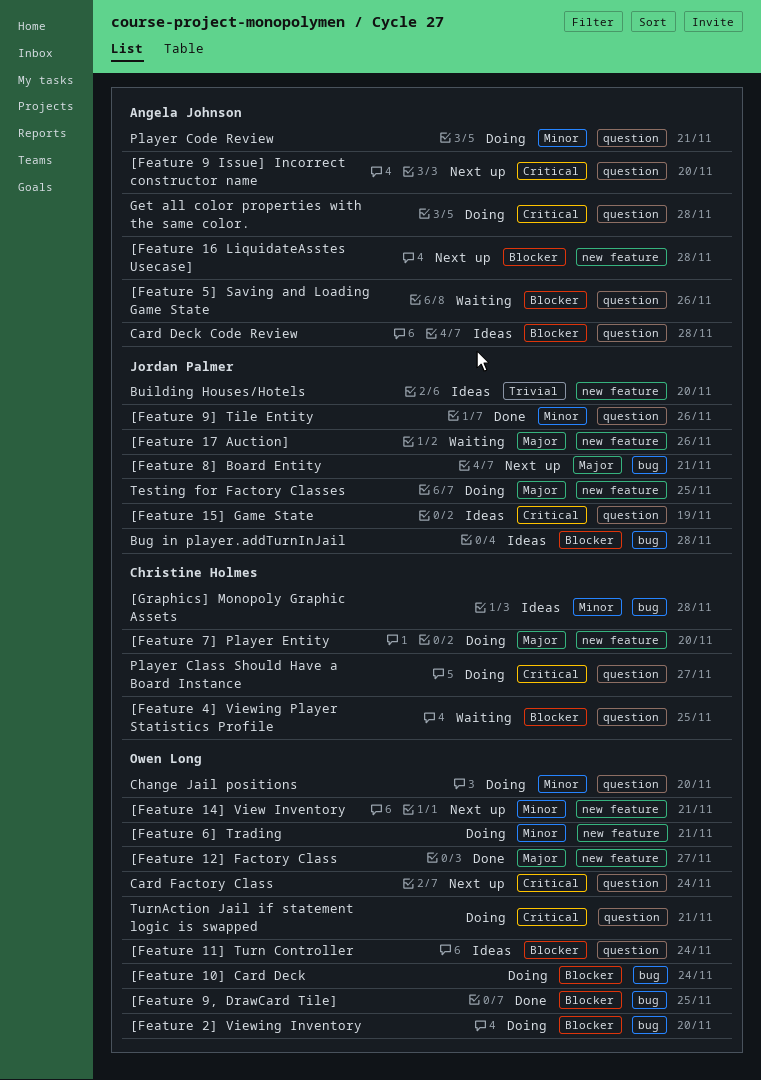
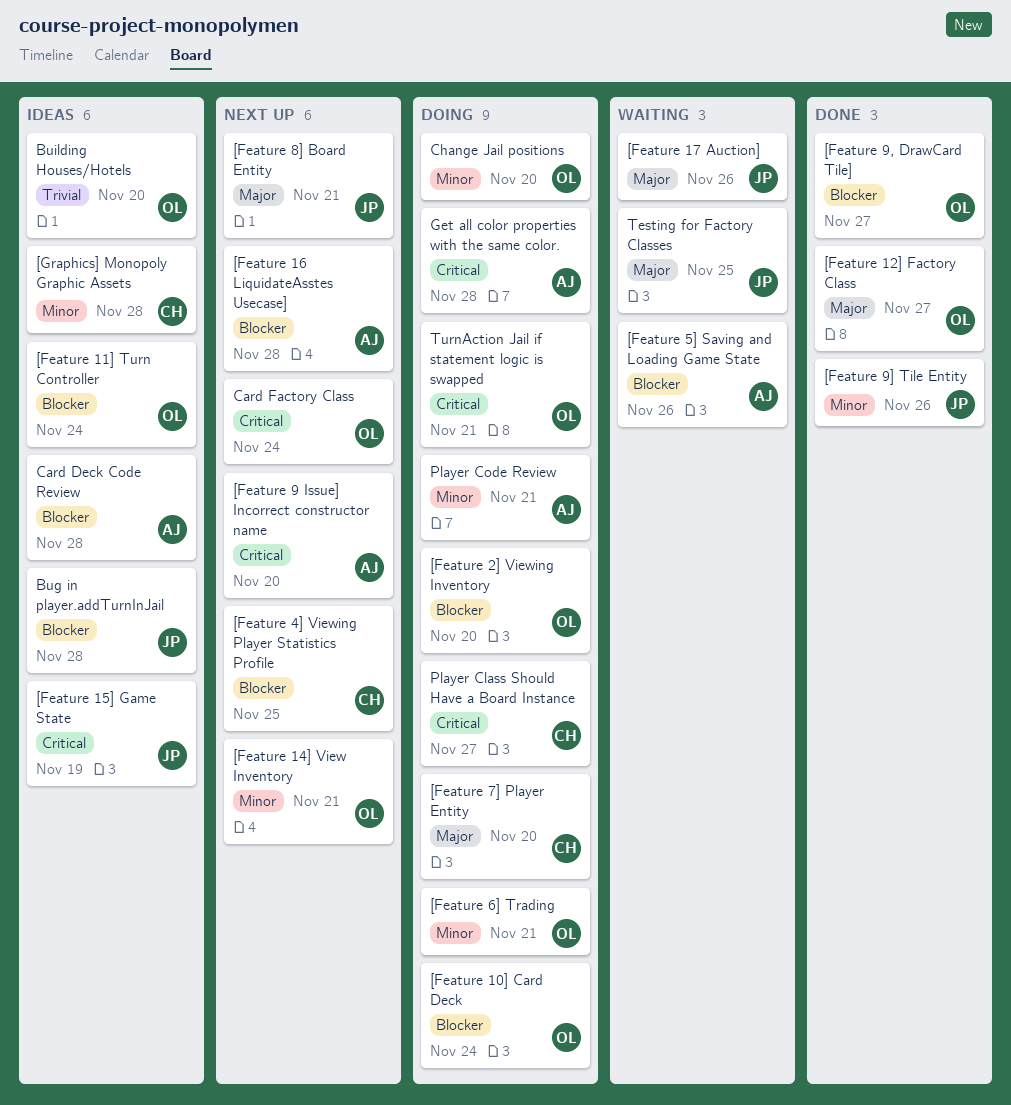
[Feature 4] Viewing Player Statistics Profile, status: Waiting -> Next up
[Feature 9, DrawCard Tile], due: Nov 25 -> Nov 27
Building Houses/Hotels, owner: Jordan Palmer -> Owen Long
Testing for Factory Classes, status: Doing -> Waiting

